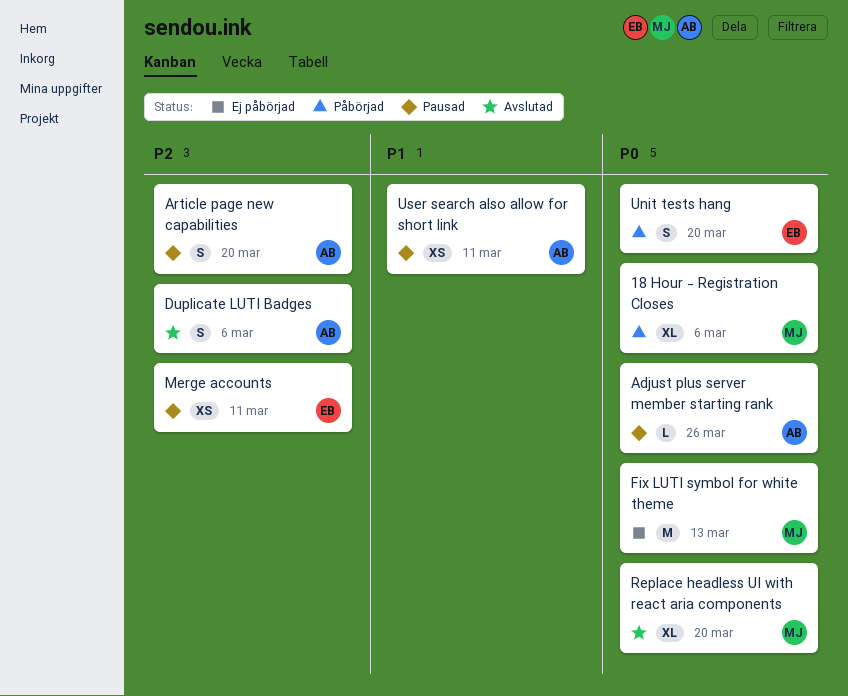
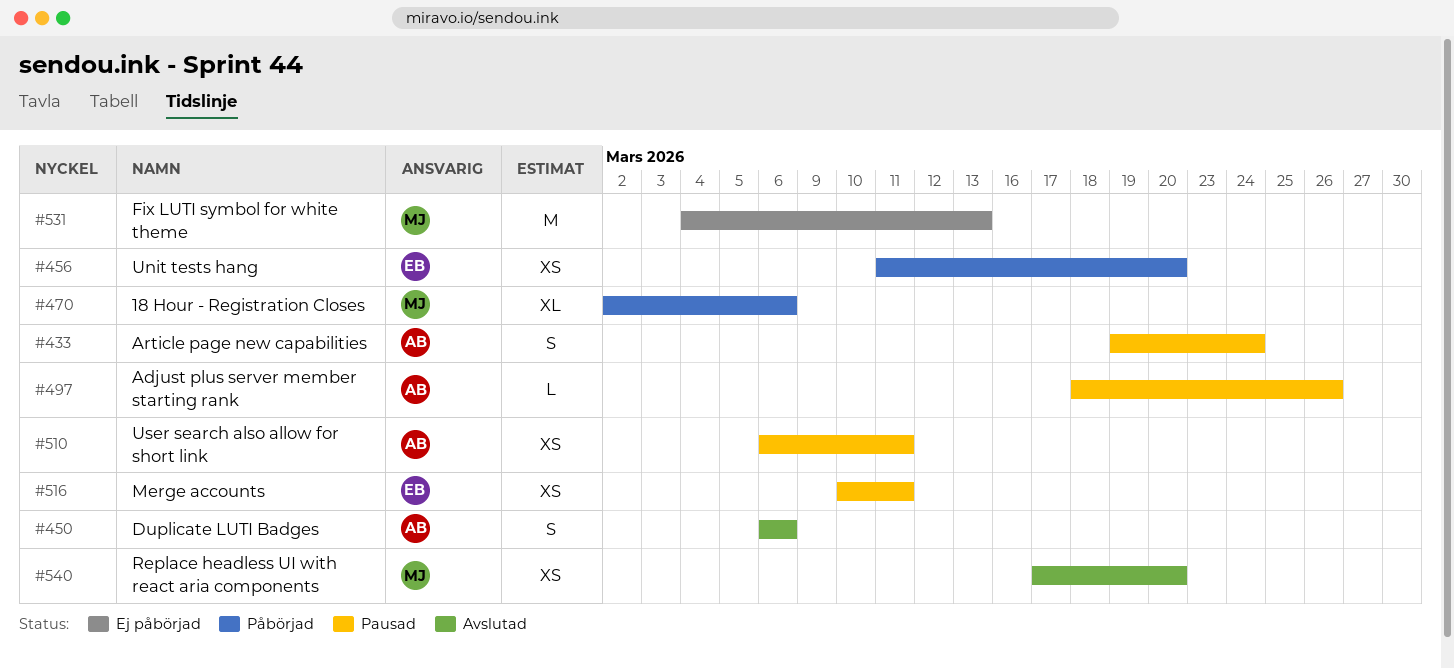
Article page new capabilities, due: Mar 20 -> Mar 24
Replace headless UI with react aria components, estimate: XL -> XS
Unit tests hang, estimate: S -> XS

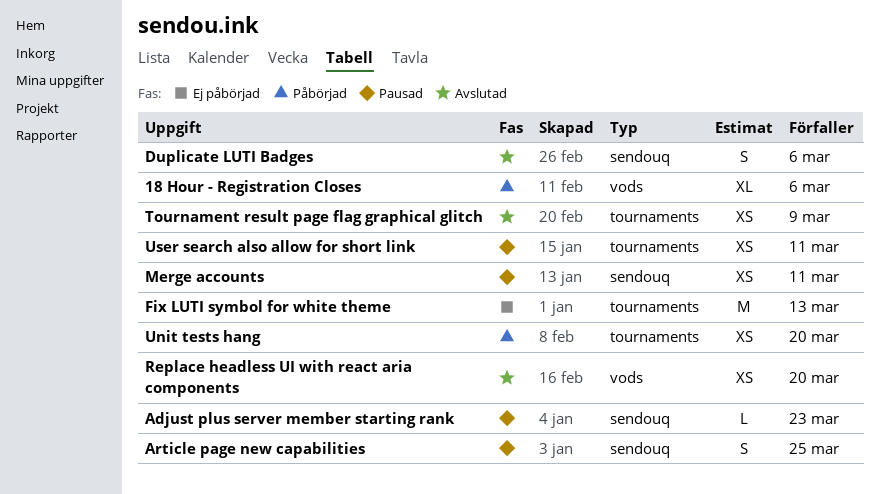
Adjust plus server member starting rank, due: Mar 26 -> Mar 23
Article page new capabilities, due: Mar 24 -> Mar 25
Tournament result page flag graphical glitch: none -> present

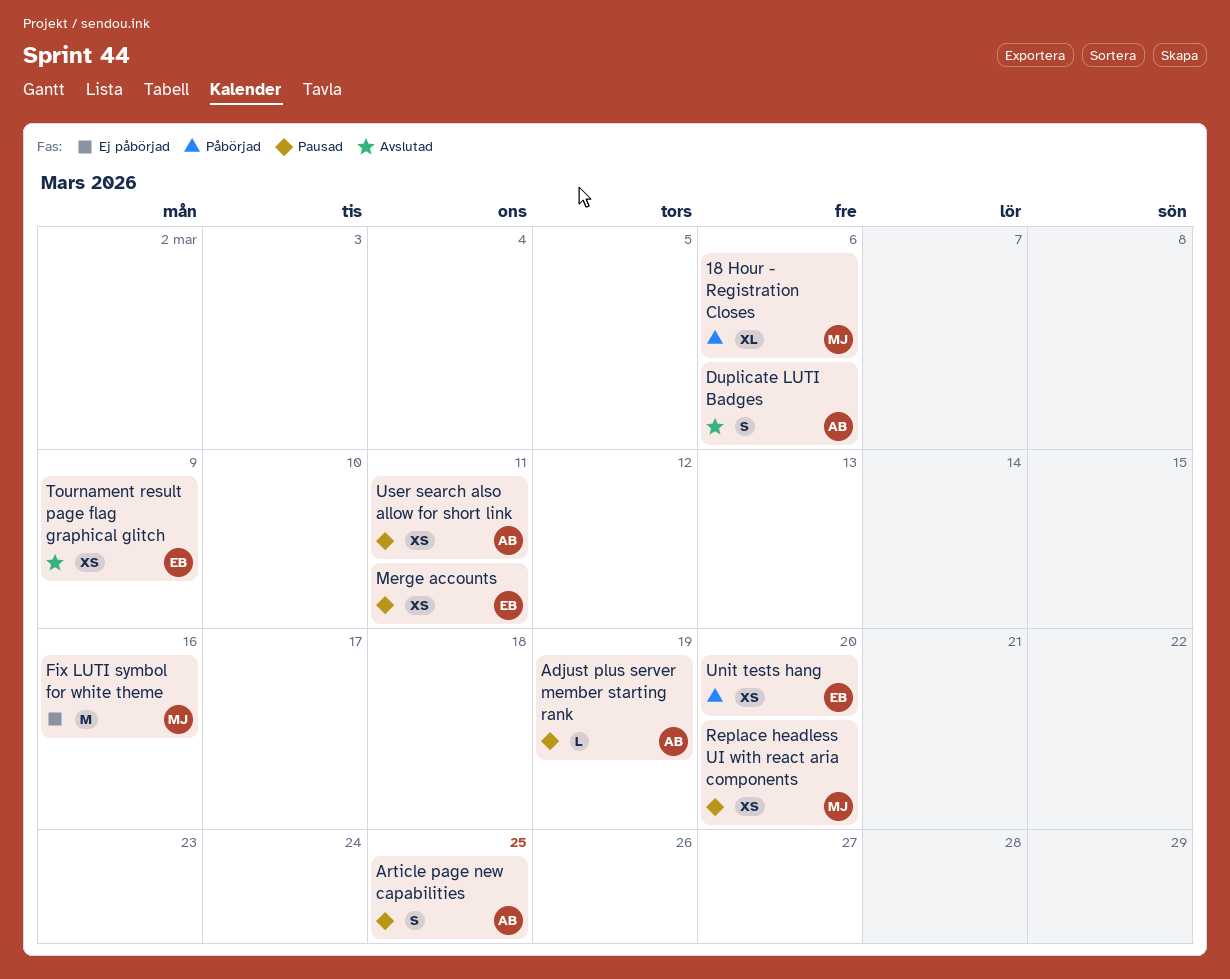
Adjust plus server member starting rank, due: Mar 23 -> Mar 19
Fix LUTI symbol for white theme, due: Mar 13 -> Mar 16
Replace headless UI with react aria components, status: Avslutad -> Pausad

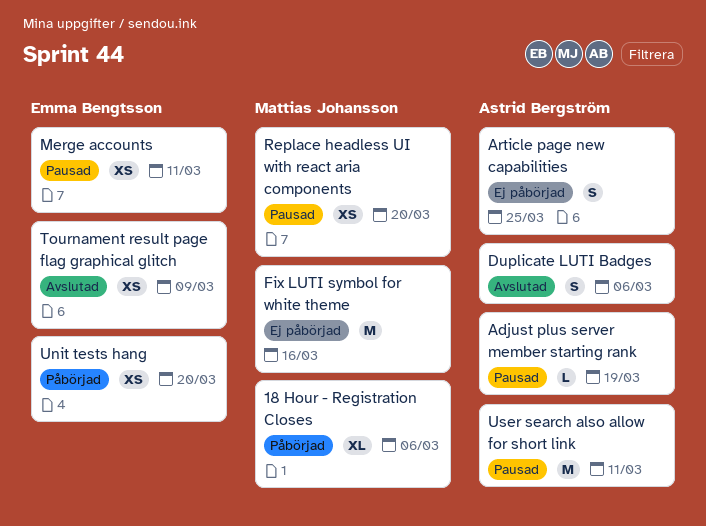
Article page new capabilities, status: Pausad -> Ej påbörjad
User search also allow for short link, estimate: XS -> M

